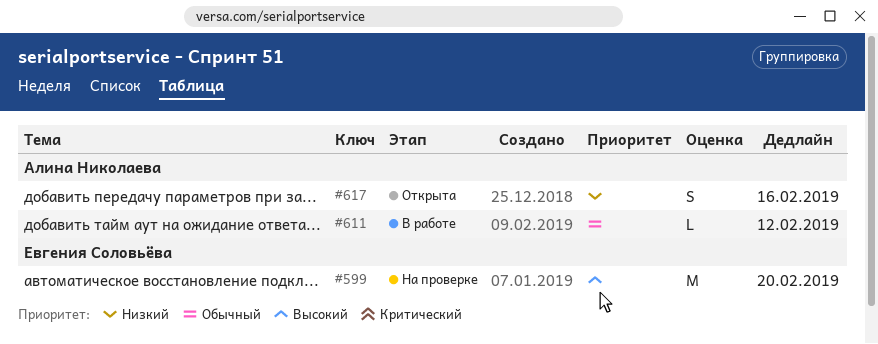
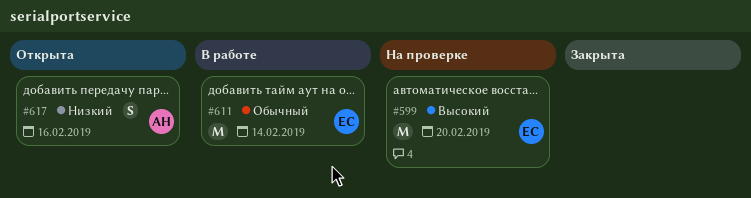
#611, owner: Алина Николаева -> Евгения Соловьёва
#611, estimate: L -> M
#611, due: Feb 12 -> Feb 14

